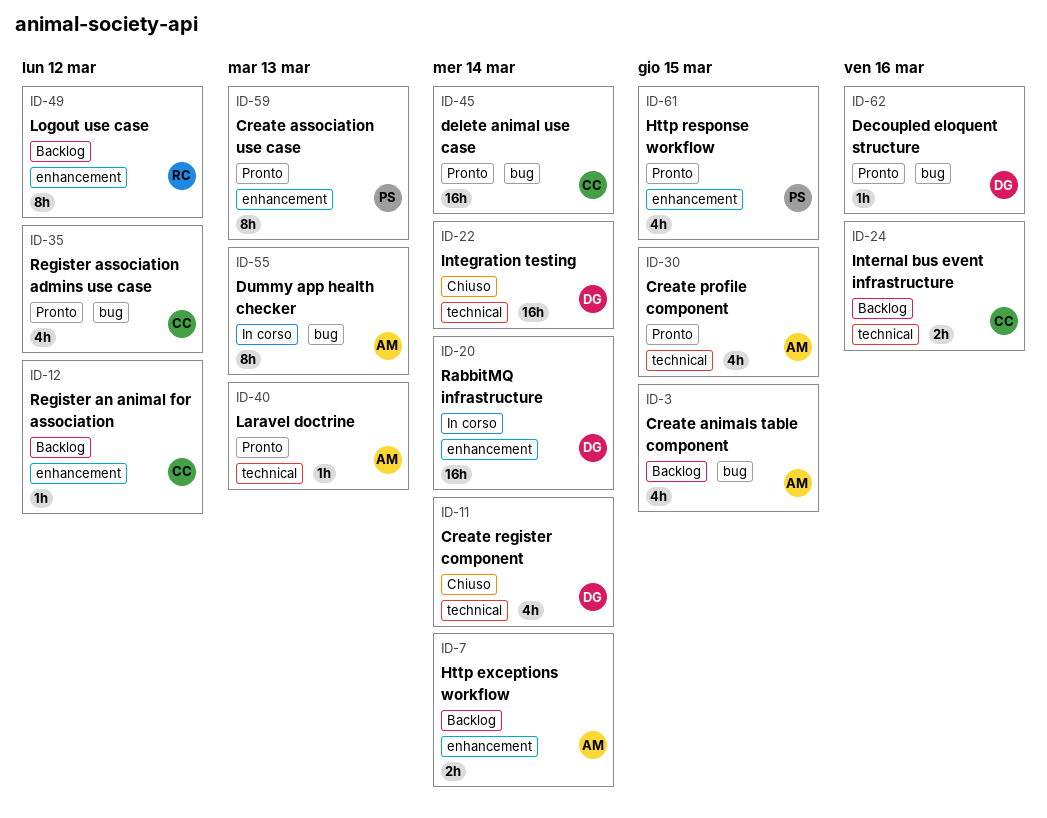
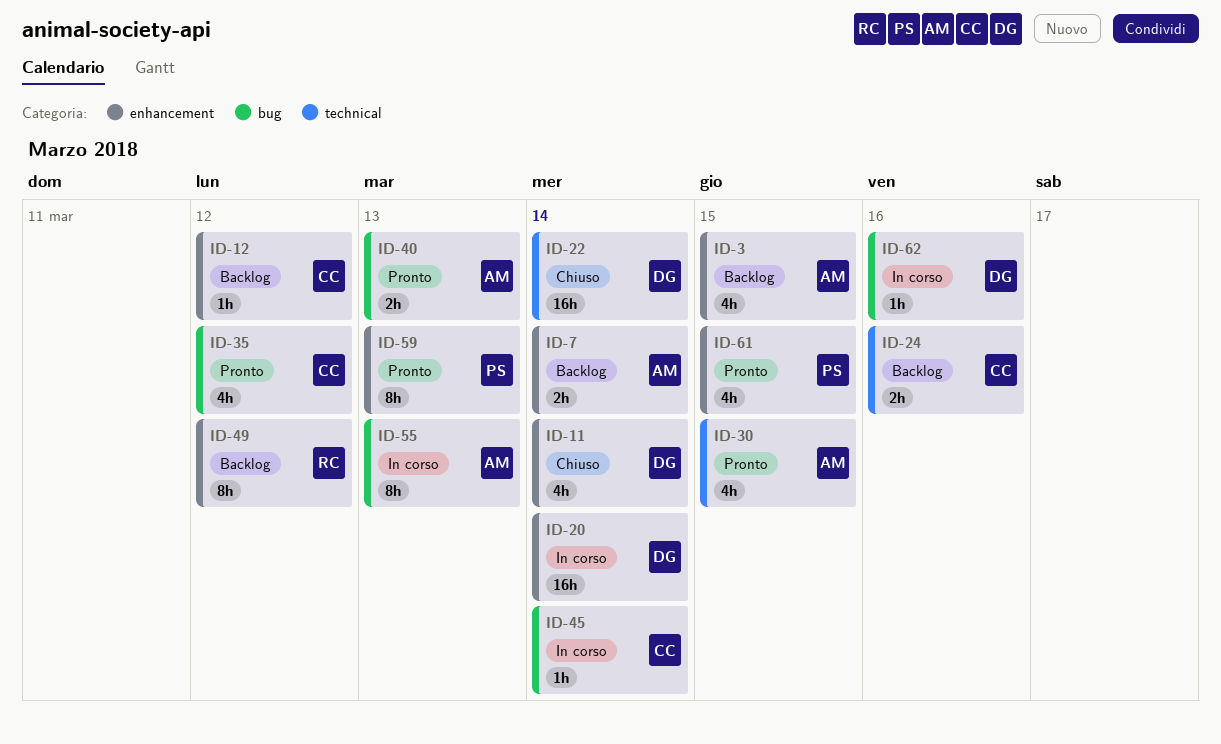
ID-3, label: bug -> enhancement
ID-11, label: technical -> enhancement
ID-40, label: technical -> bug
ID-40, estimate: 1h -> 2h
ID-45, status: Pronto -> In corso
ID-45, estimate: 16h -> 1h
ID-62, status: Pronto -> In corso

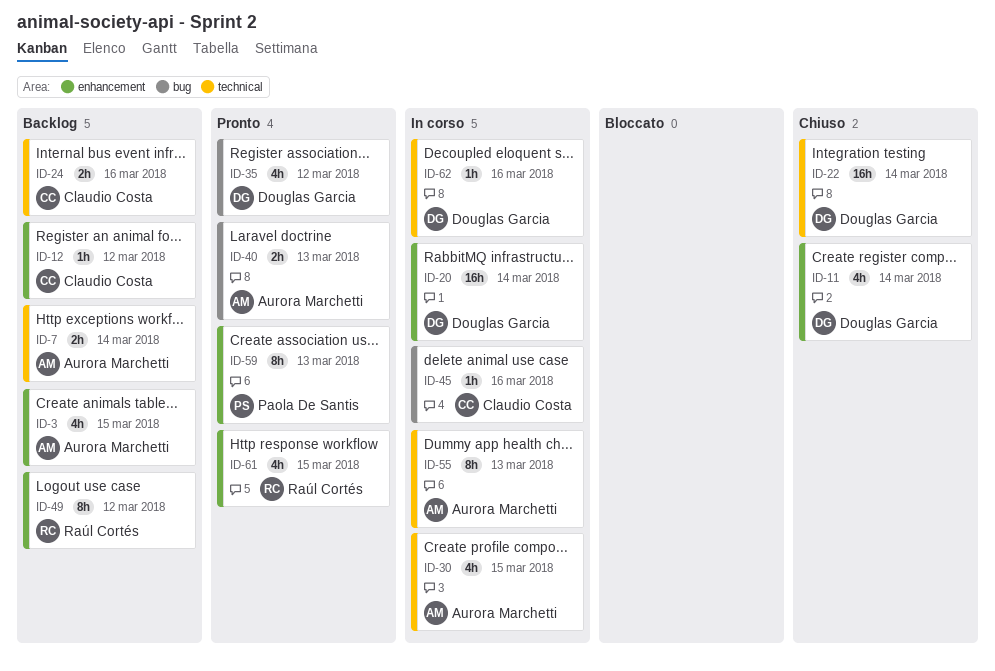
ID-7, label: enhancement -> technical
ID-30, status: Pronto -> In corso
ID-35, owner: Claudio Costa -> Douglas Garcia
ID-45, due: Mar 14 -> Mar 16
ID-55, label: bug -> technical
ID-61, owner: Paola De Santis -> Raúl Cortés
ID-62, label: bug -> technical

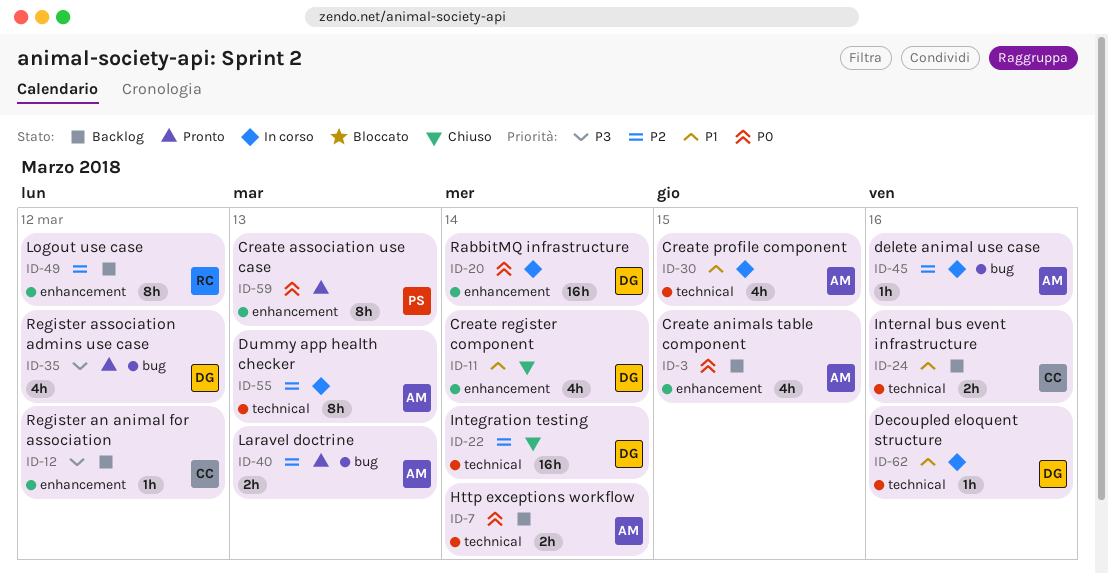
ID-45, owner: Claudio Costa -> Aurora Marchetti
ID-61: present -> none

